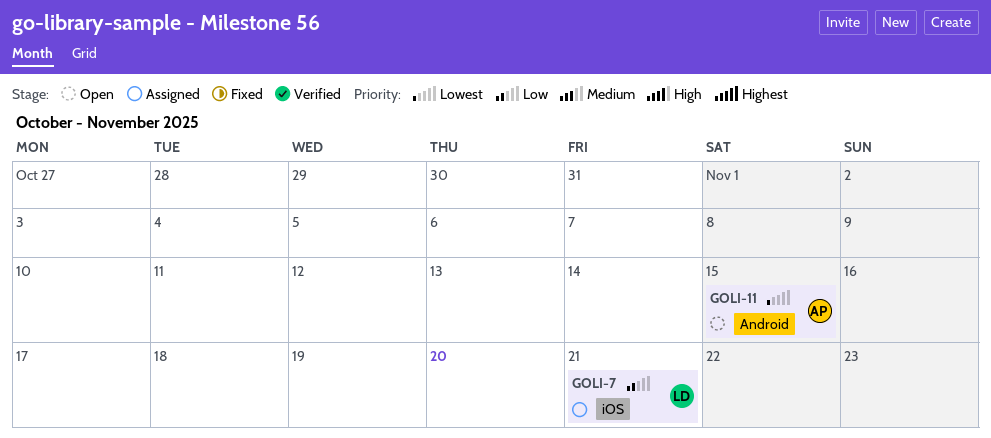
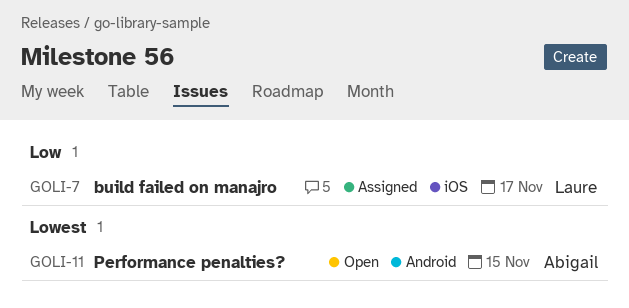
GOLI-7, due: Nov 21 -> Nov 17

